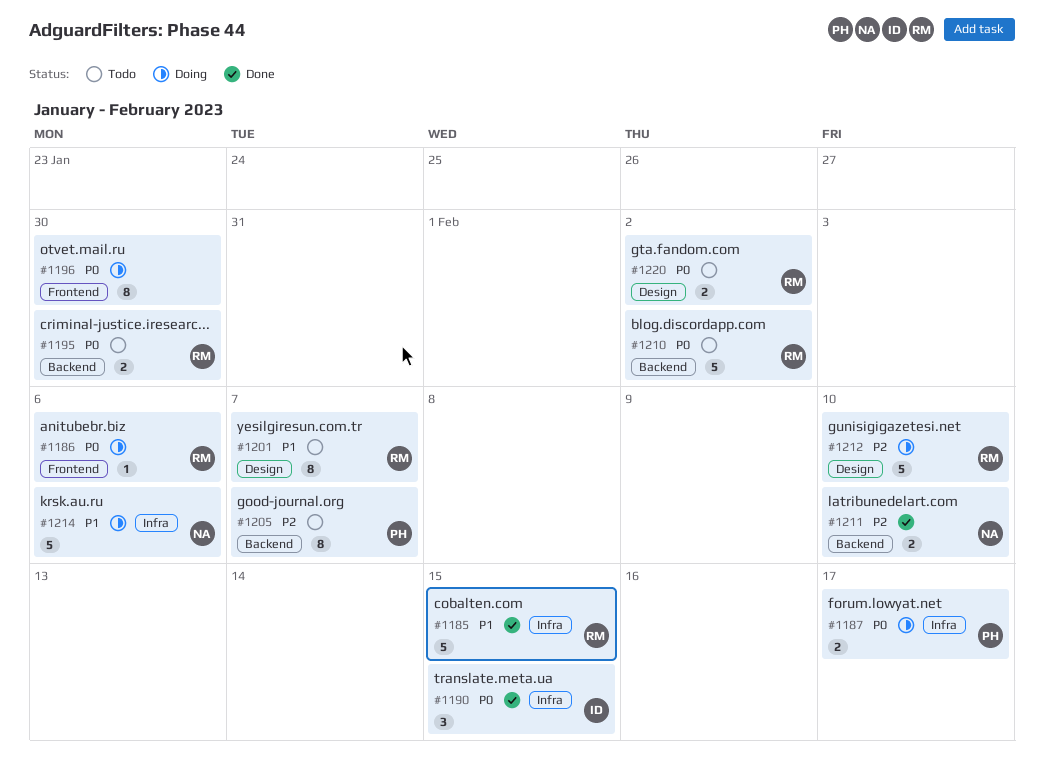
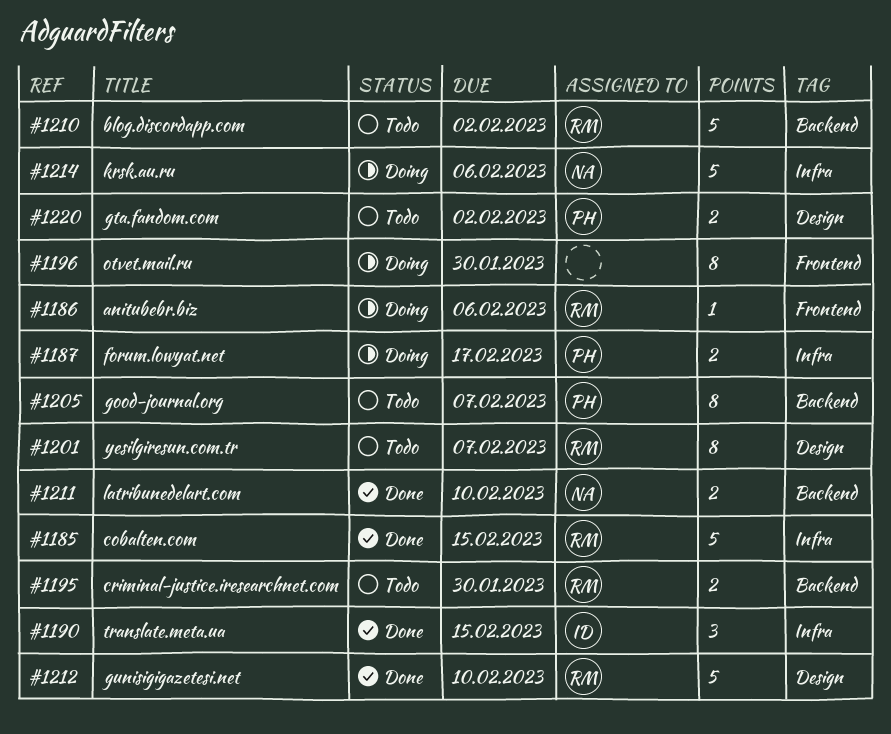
#1212, status: Doing -> Done
#1220, owner: RM -> PH

